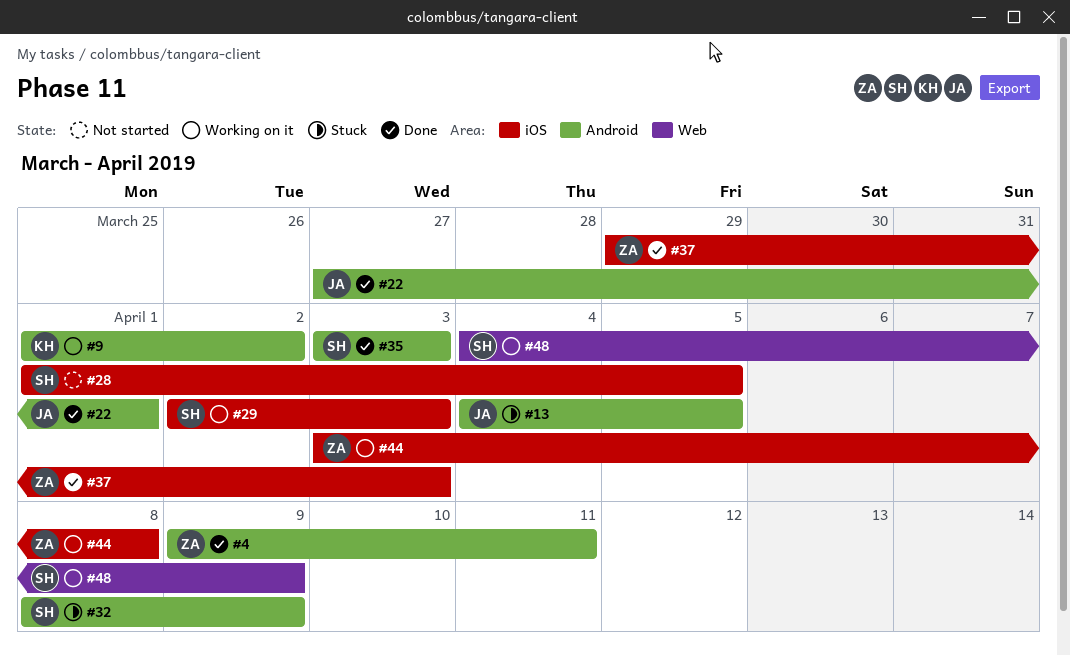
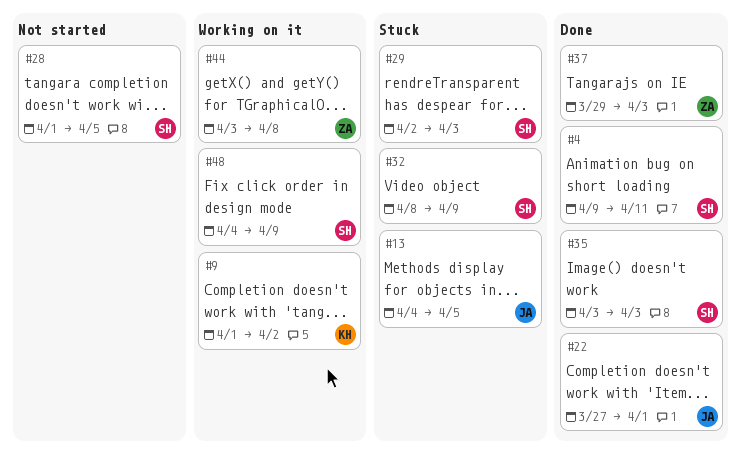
#4, owner: ZA -> SH
#29, status: Working on it -> Stuck

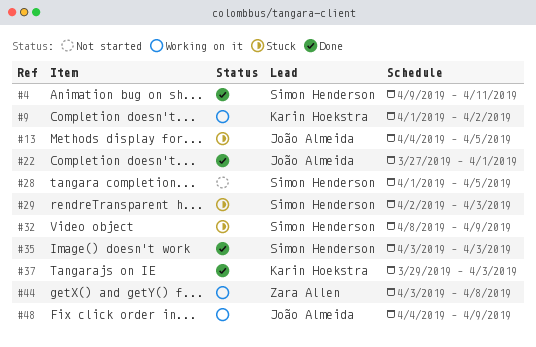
#37, owner: Zara Allen -> Karin Hoekstra
#48, owner: Simon Henderson -> João Almeida

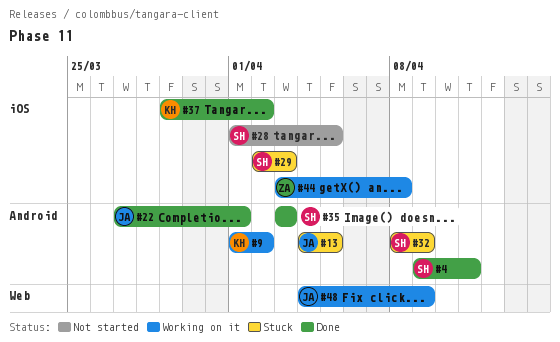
#37, due: Apr 3 -> Apr 2

